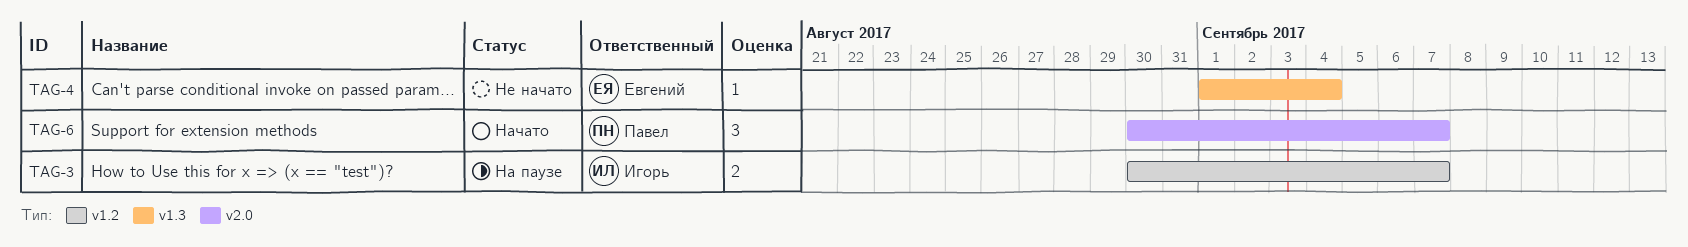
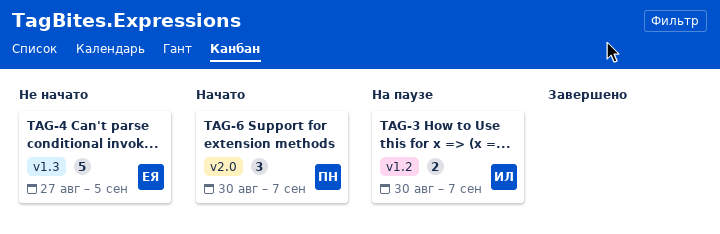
TAG-4, estimate: 1 -> 5
TAG-4, start: Sep 1 -> Aug 27
TAG-4, due: Sep 4 -> Sep 5

